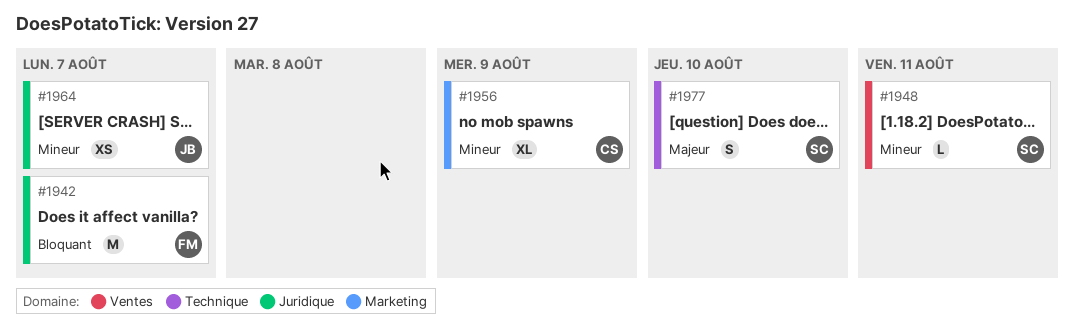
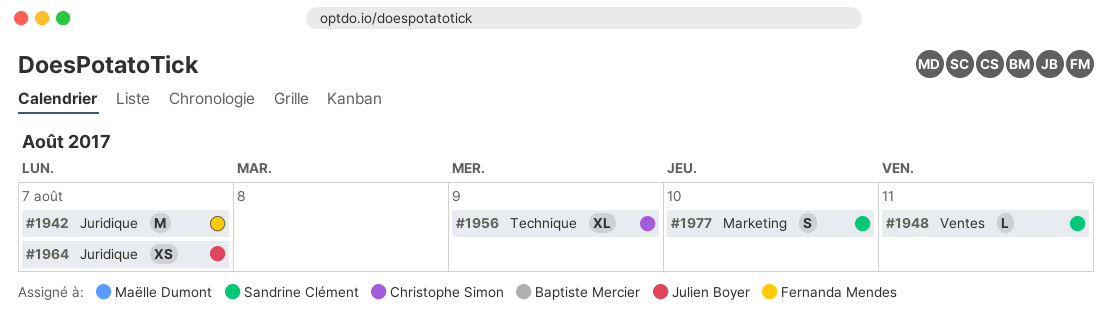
#1956, label: Marketing -> Technique
#1977, label: Technique -> Marketing

